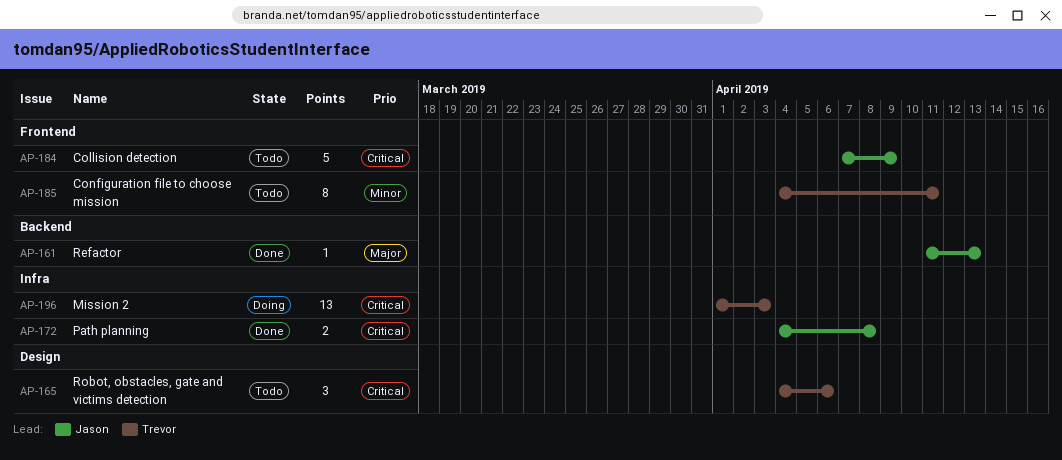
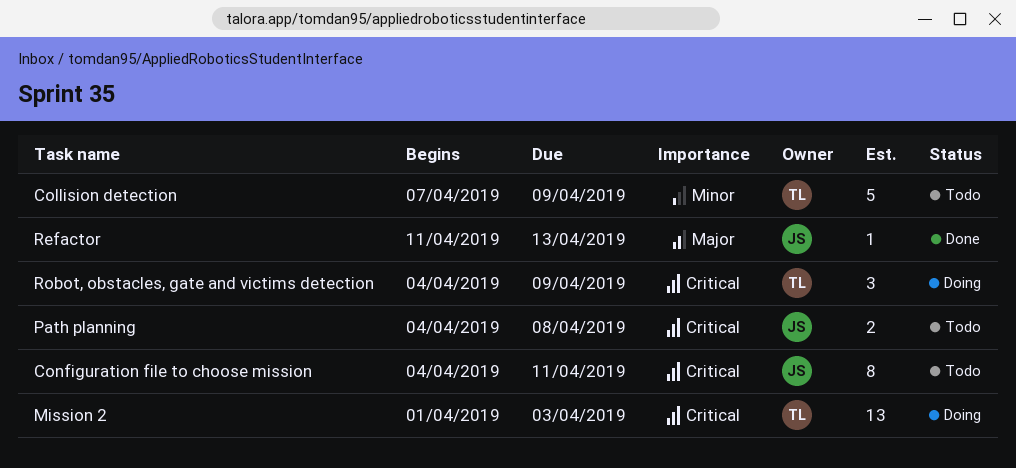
Collision detection, owner: Jason -> Trevor
Collision detection, priority: Critical -> Minor
Configuration file to choose mission, owner: Trevor -> Jason
Configuration file to choose mission, priority: Minor -> Critical
Path planning, status: Done -> Todo
Robot, obstacles, gate and victims detection, status: Todo -> Doing
Robot, obstacles, gate and victims detection, due: Apr 6 -> Apr 9

